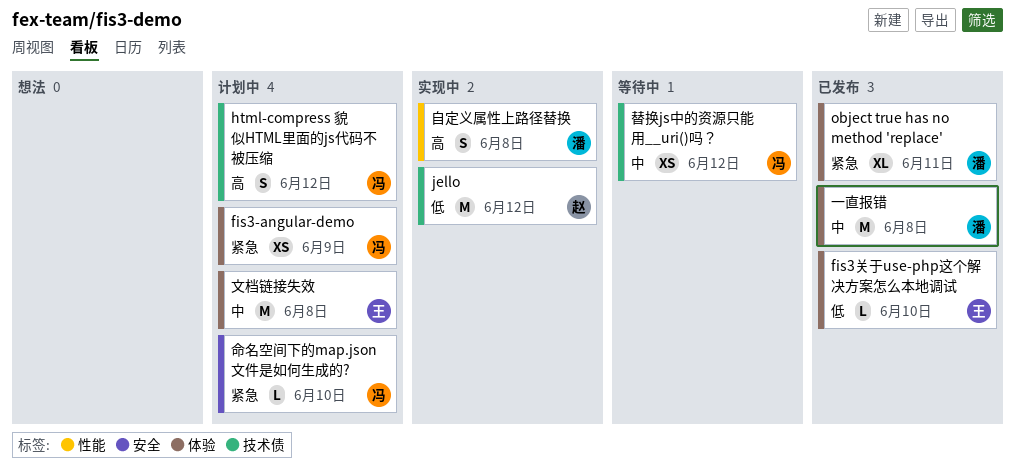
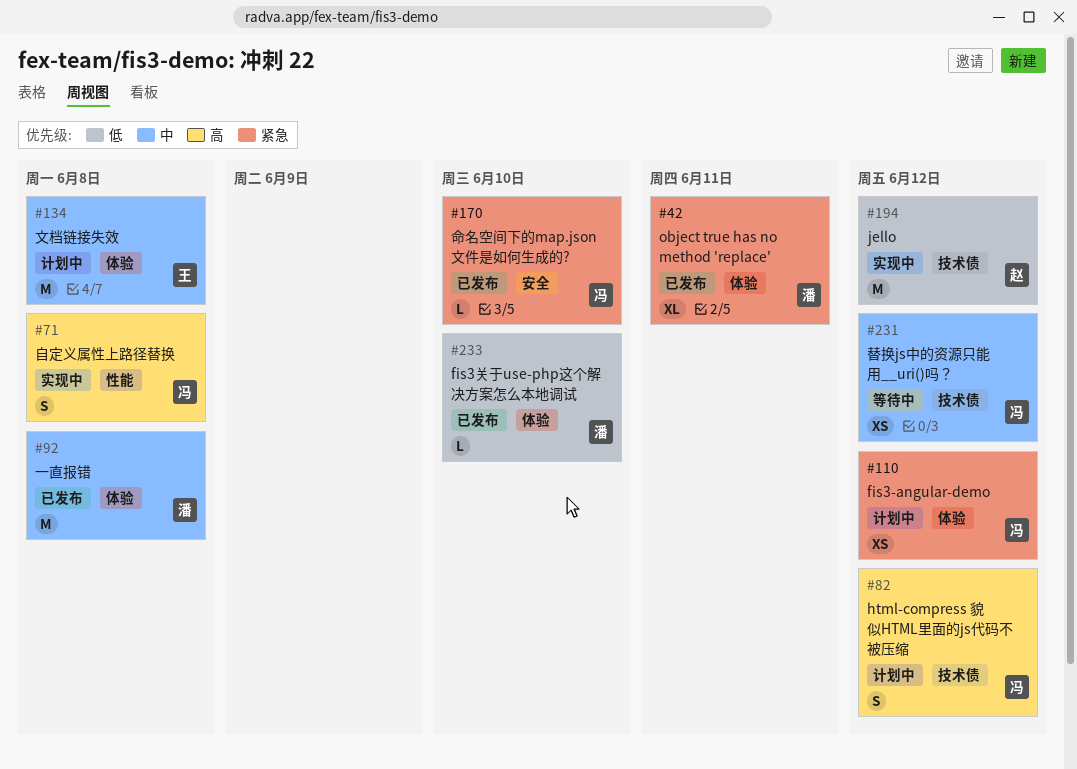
fis3-angular-demo, due: Jun 9 -> Jun 12
fis3关于use-php这个解决方案怎么本地调试, owner: 王 -> 潘
命名空间下的map.json文件是如何生成的?, status: 计划中 -> 已发布
自定义属性上路径替换, owner: 潘 -> 冯

